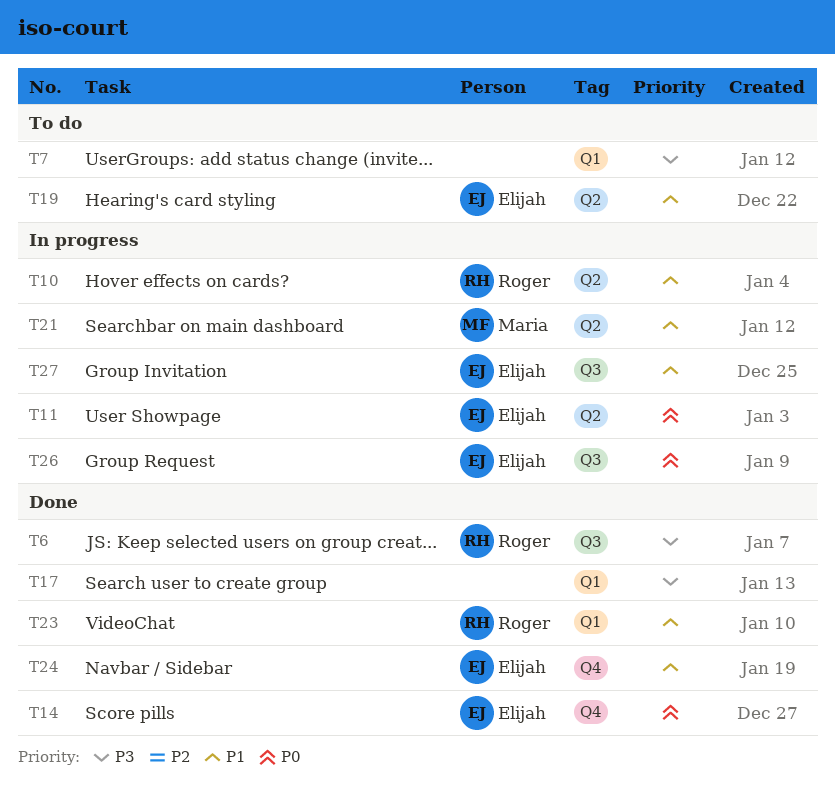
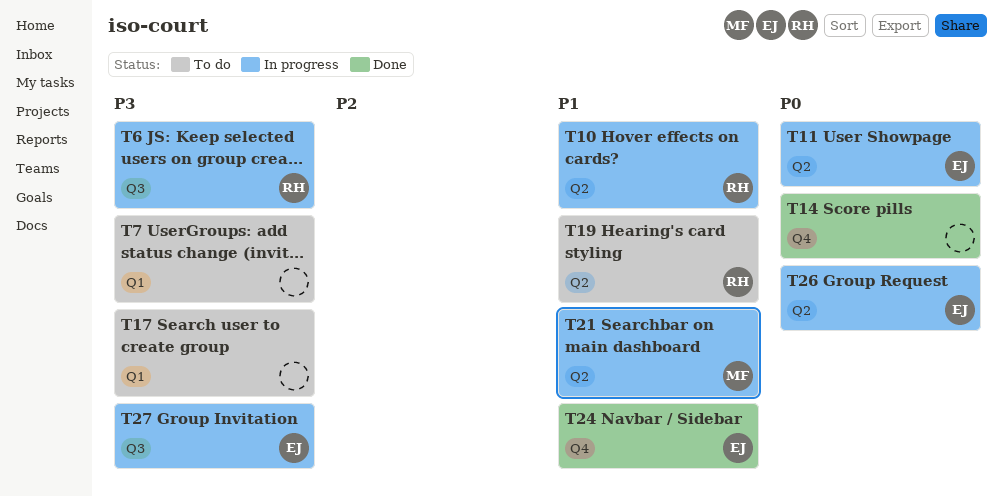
T6, status: Done -> In progress
T14, owner: Elijah -> none
T17, status: Done -> To do
T19, owner: Elijah -> Roger
T23: present -> none
T26, label: Q3 -> Q2
T27, priority: P1 -> P3

